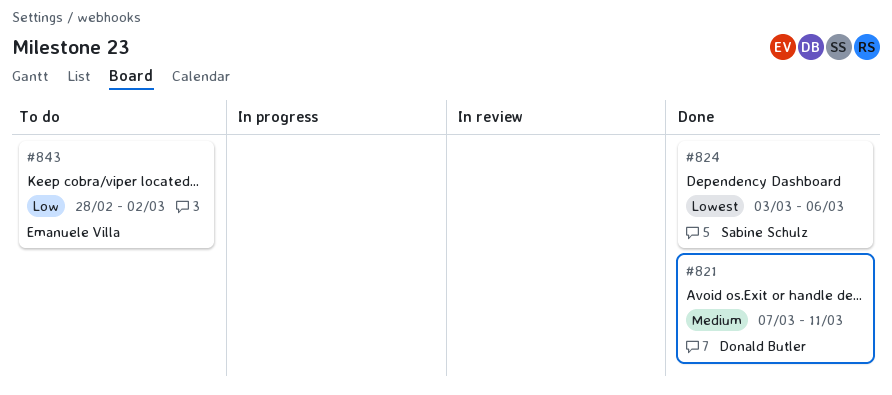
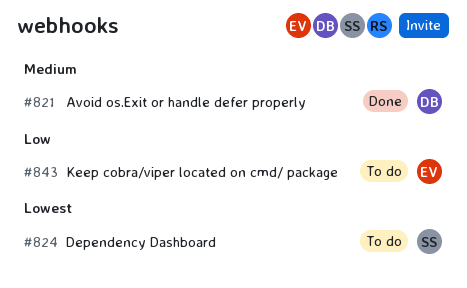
#824, status: Done -> To do

